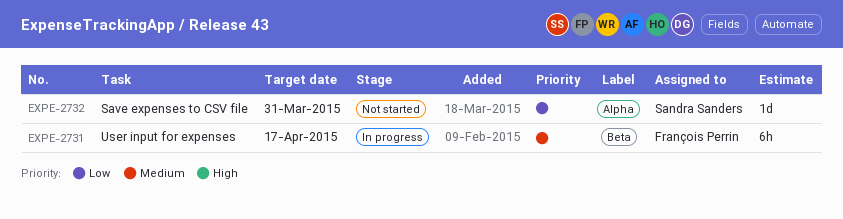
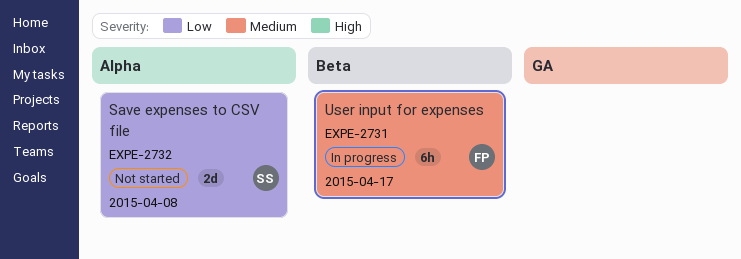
EXPE-2732, estimate: 1d -> 2d
EXPE-2732, due: Mar 31 -> Apr 8

